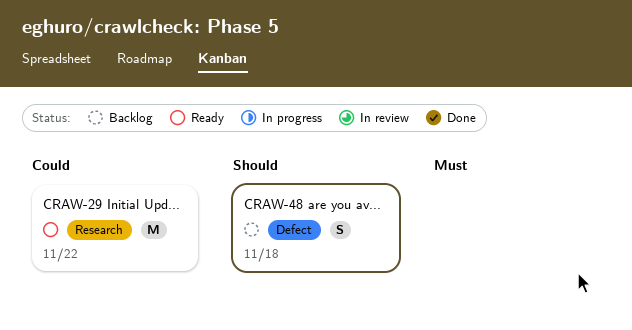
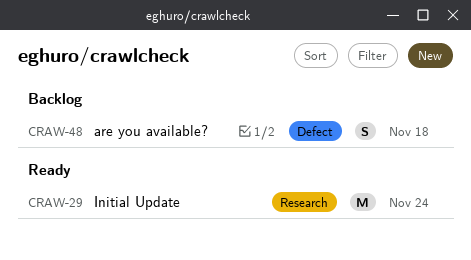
CRAW-29, due: Nov 22 -> Nov 24

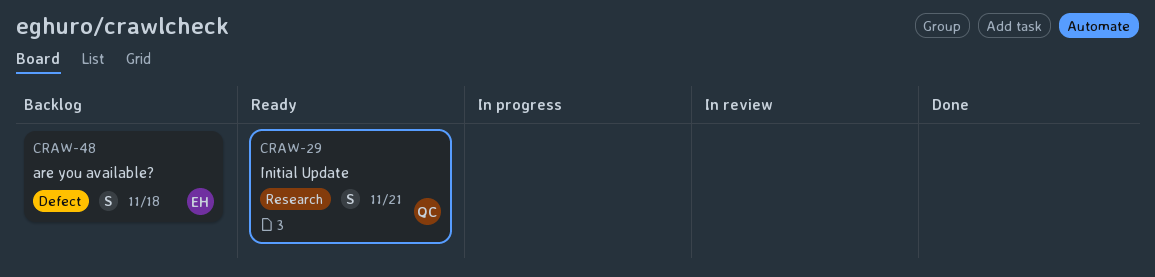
CRAW-29, estimate: M -> S
CRAW-29, due: Nov 24 -> Nov 21

